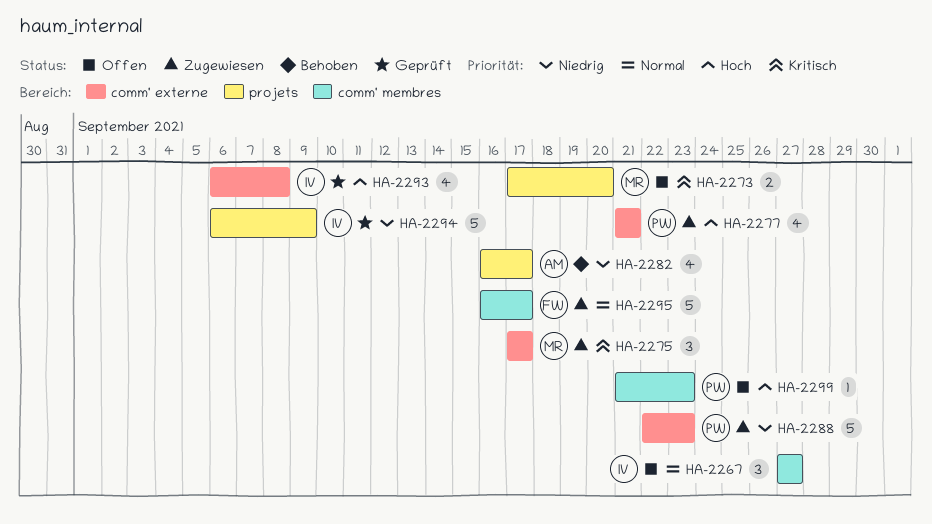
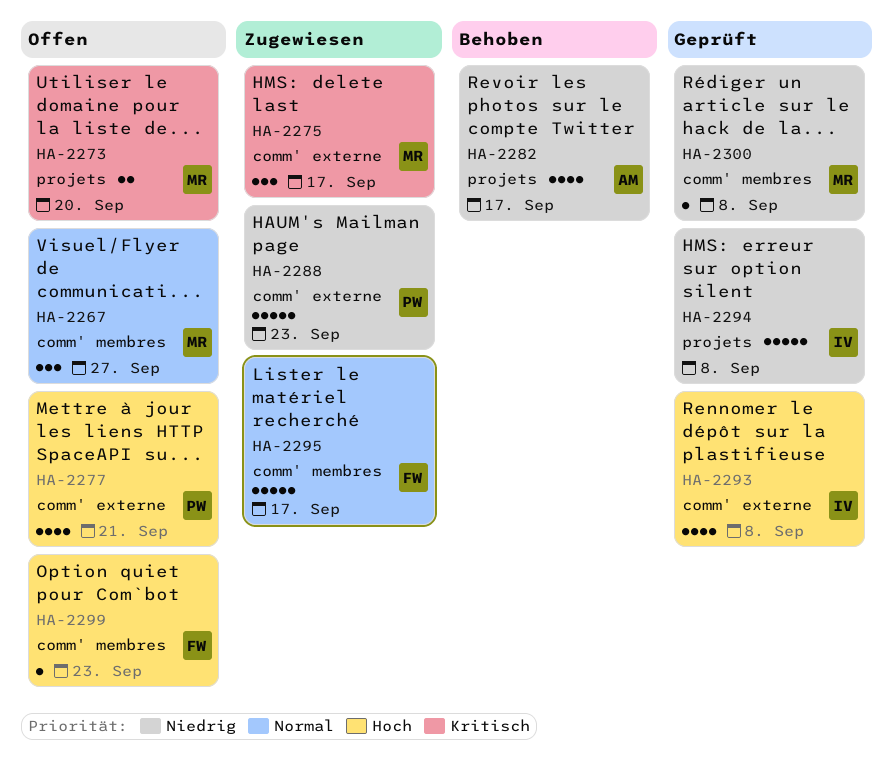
HA-2267, owner: IV -> MR
HA-2277, status: Zugewiesen -> Offen
HA-2294, due: Sep 9 -> Sep 8
HA-2299, owner: PW -> FW
HA-2300: none -> present

